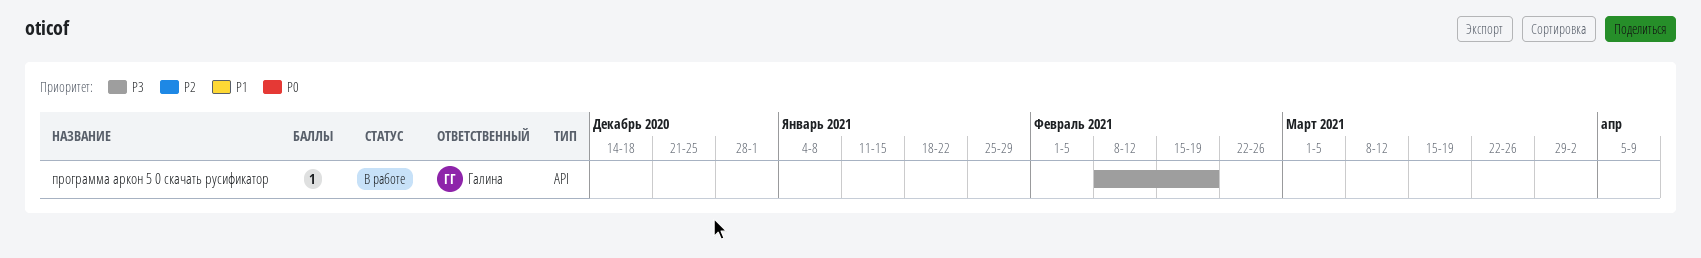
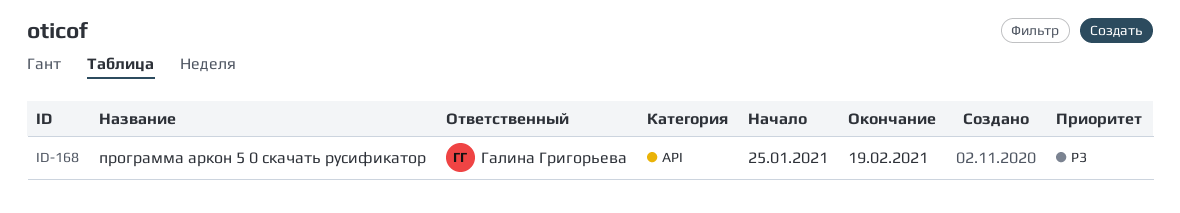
программа аркон 5 0 скачать русификатор, start: Feb 8 -> Jan 25

